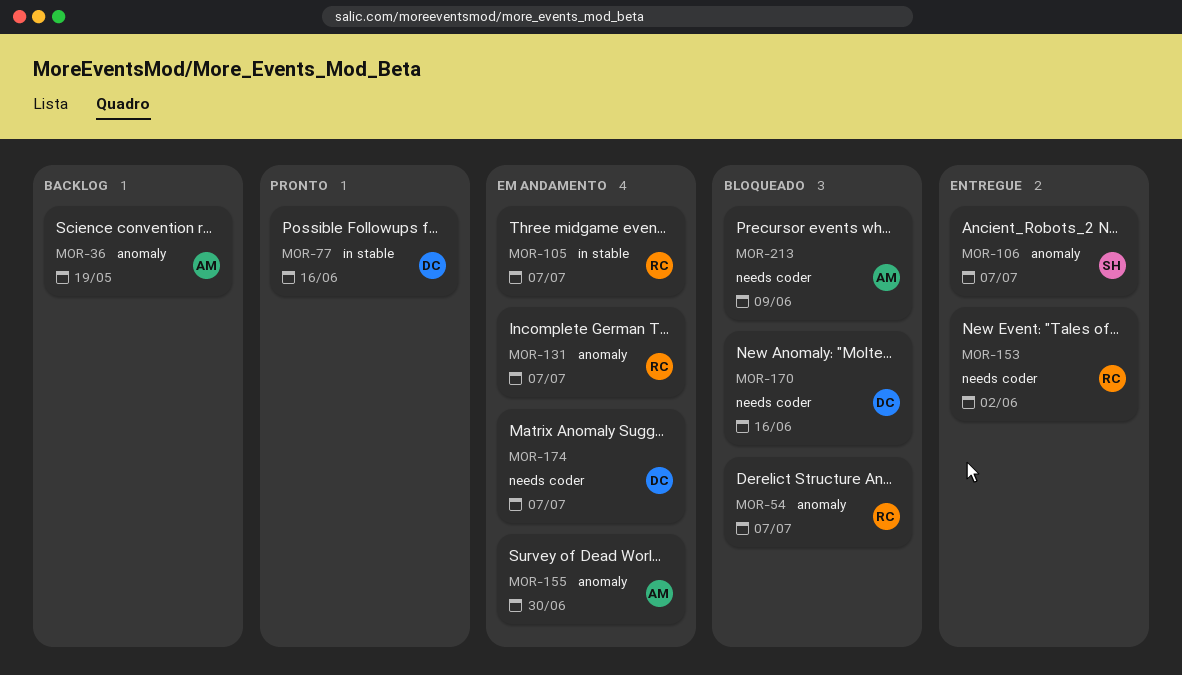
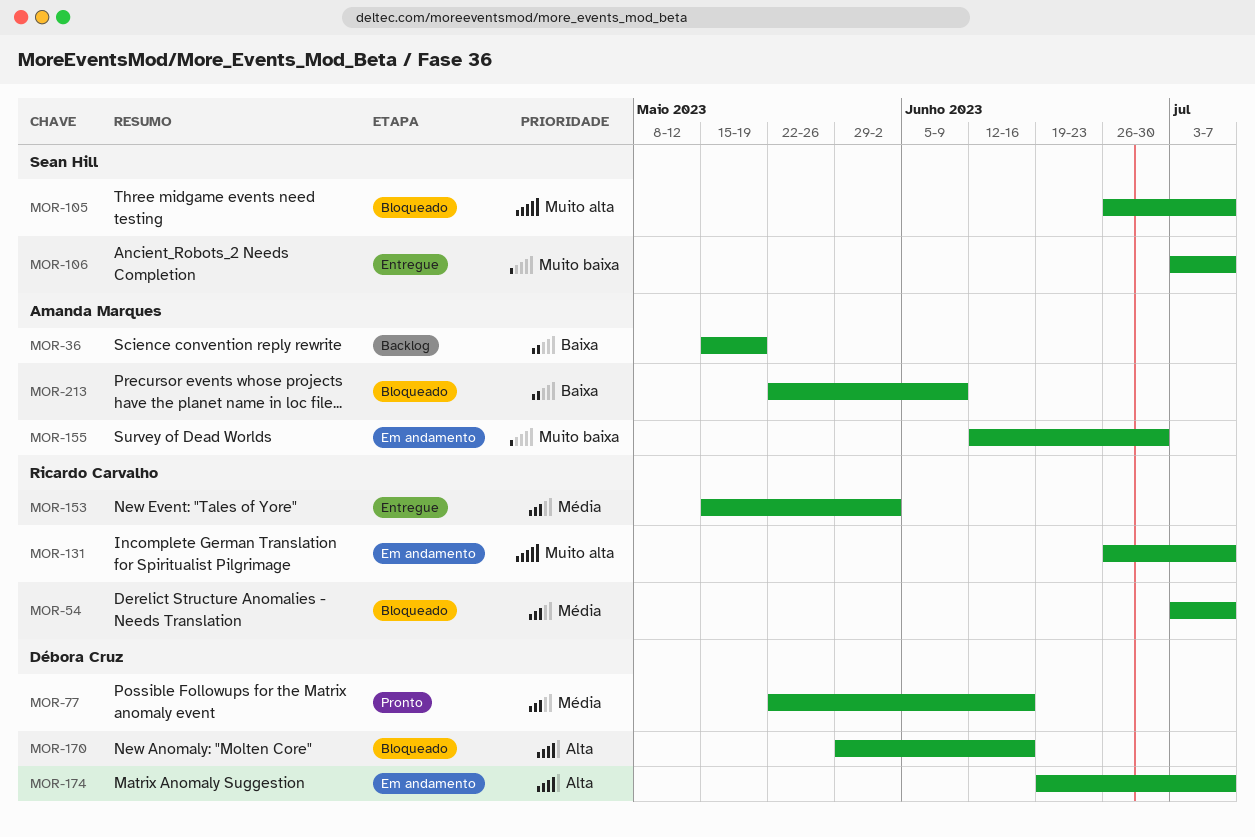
MOR-105, status: Em andamento -> Bloqueado
MOR-105, owner: Ricardo Carvalho -> Sean Hill

